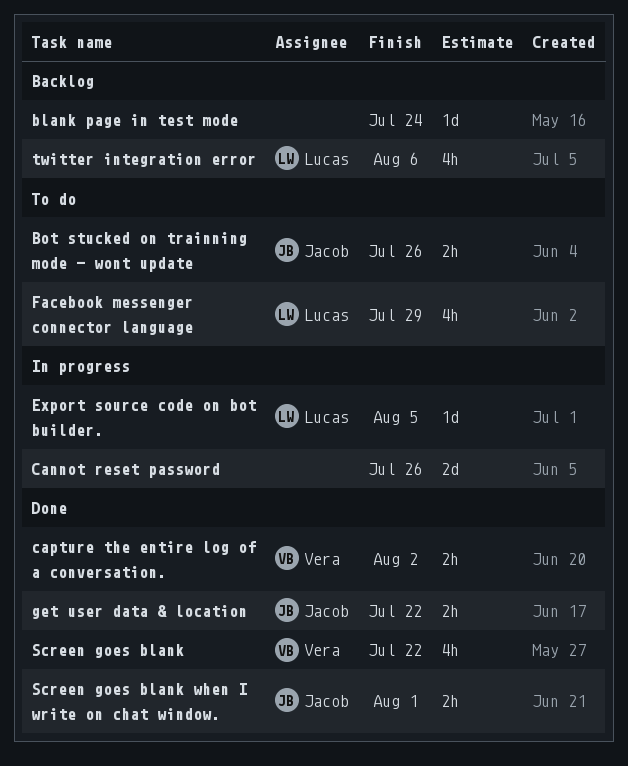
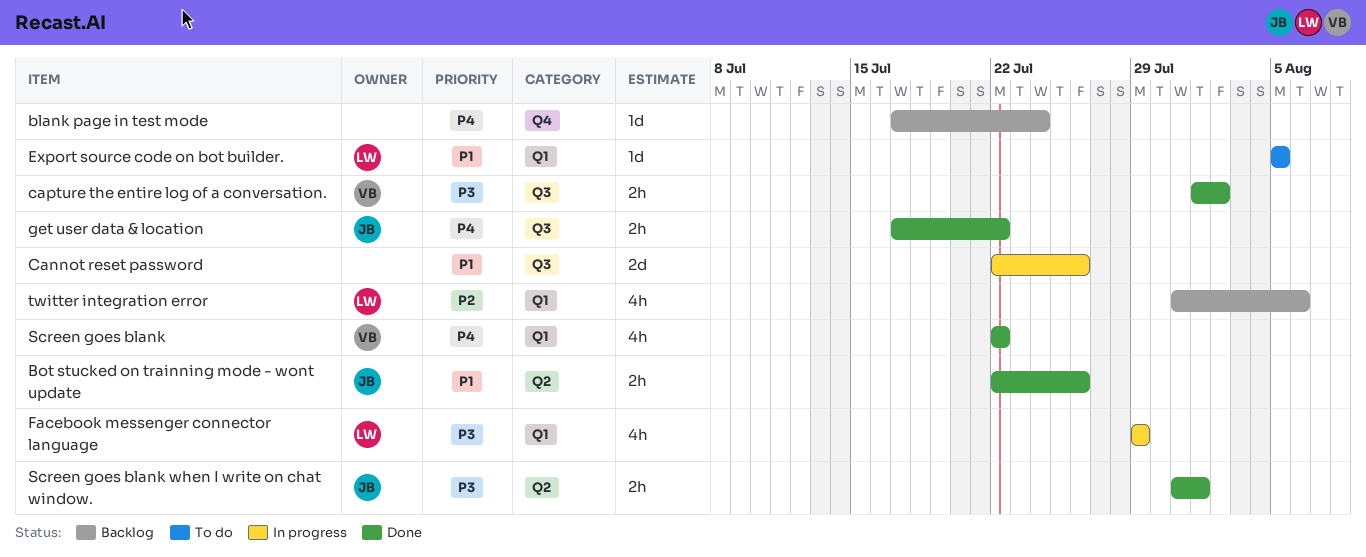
Bot stucked on trainning mode - wont update, status: To do -> Done
Export source code on bot builder., status: In progress -> To do
Facebook messenger connector language, status: To do -> In progress

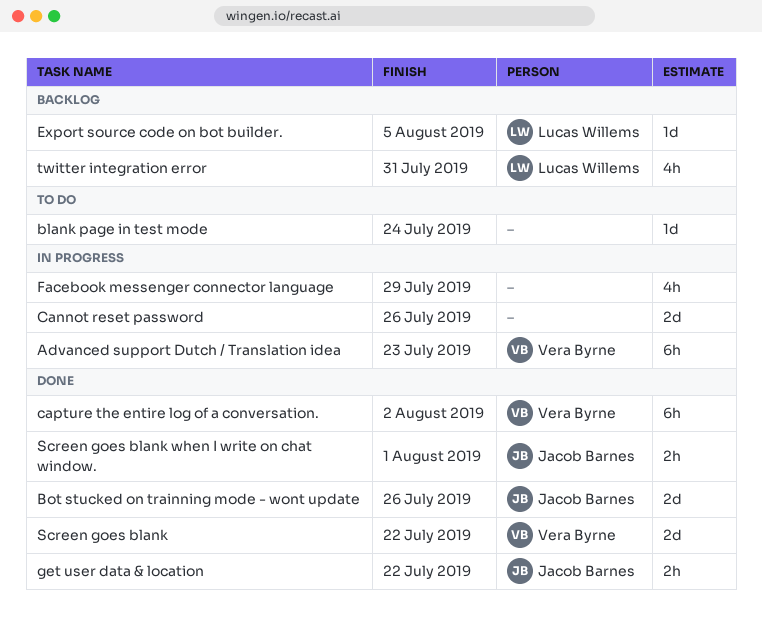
Advanced support Dutch / Translation idea: none -> present
blank page in test mode, status: Backlog -> To do
Bot stucked on trainning mode - wont update, estimate: 2h -> 2d
capture the entire log of a conversation., estimate: 2h -> 6h
Export source code on bot builder., status: To do -> Backlog
Facebook messenger connector language, owner: Lucas Willems -> none
Screen goes blank, estimate: 4h -> 2d
twitter integration error, due: Aug 6 -> Jul 31

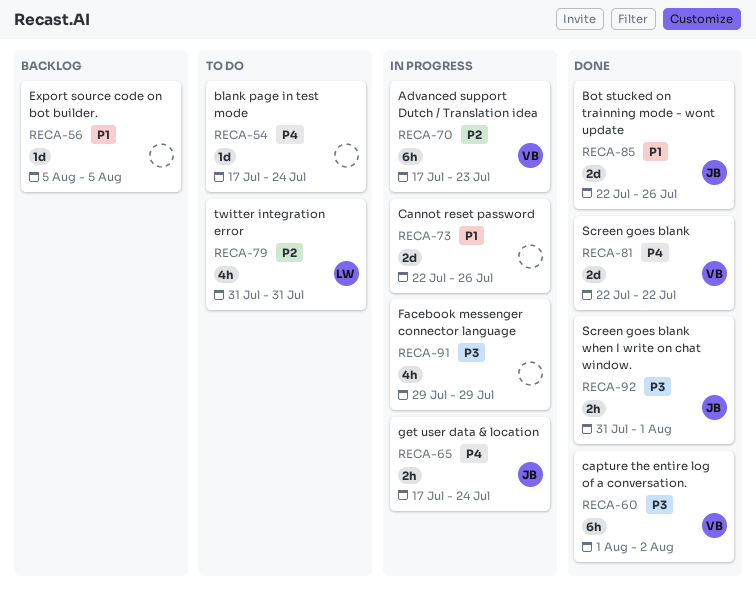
Export source code on bot builder., owner: Lucas Willems -> none
get user data & location, status: Done -> In progress
get user data & location, due: Jul 22 -> Jul 24
twitter integration error, status: Backlog -> To do

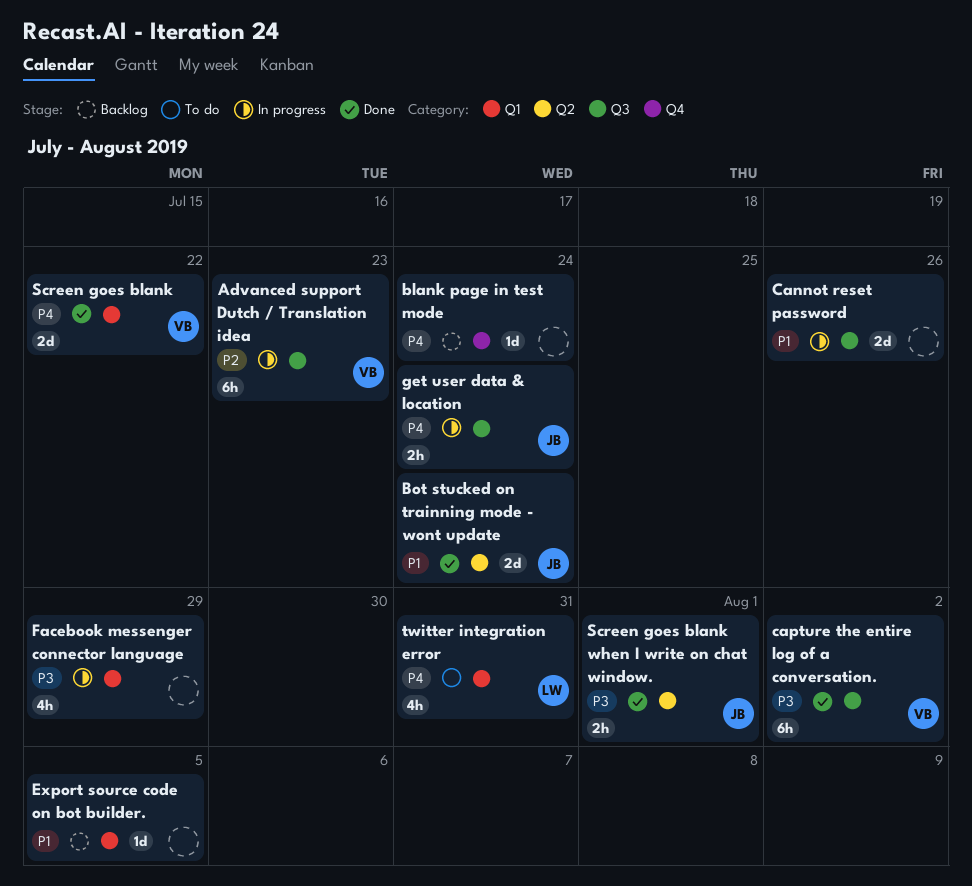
blank page in test mode, status: To do -> Backlog
Bot stucked on trainning mode - wont update, due: Jul 26 -> Jul 24
twitter integration error, priority: P2 -> P4

